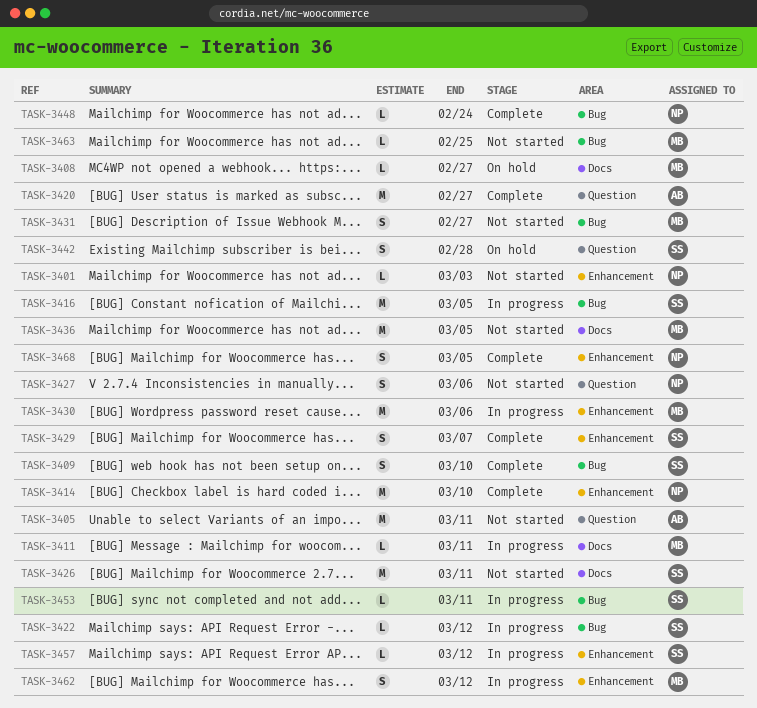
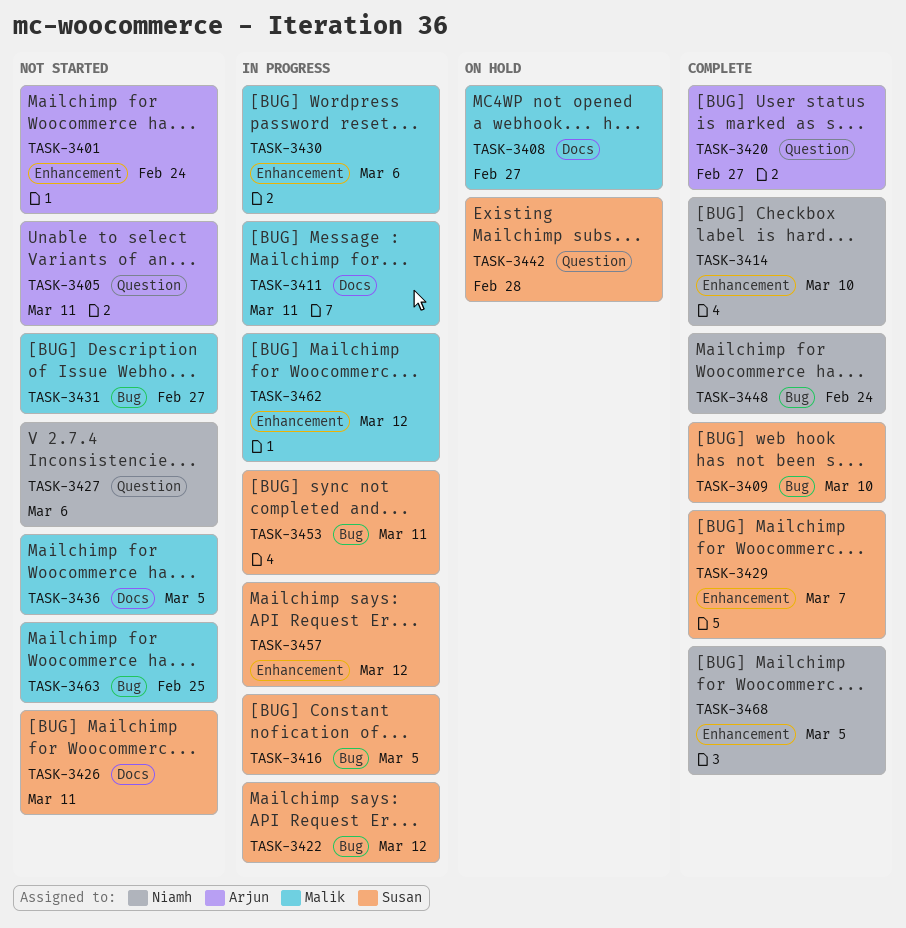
TASK-3401, owner: Niamh -> Arjun
TASK-3401, due: Mar 3 -> Feb 24

